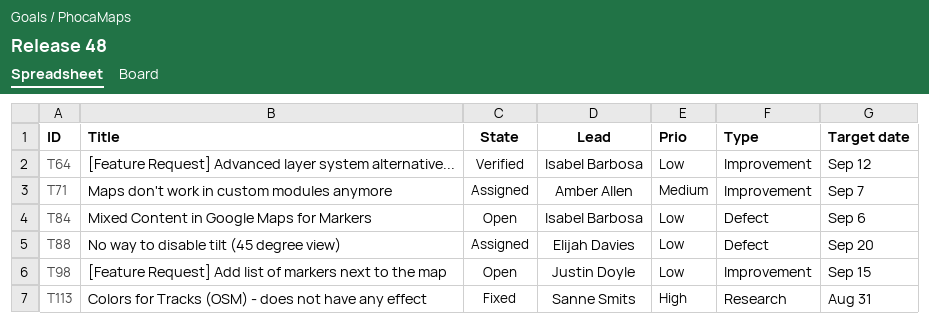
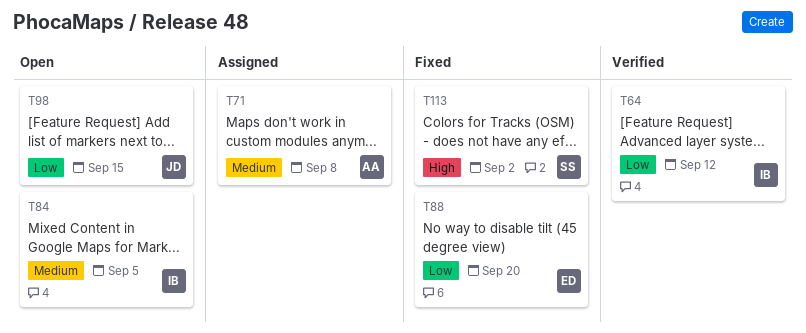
T71, due: Sep 7 -> Sep 8
T84, priority: Low -> Medium
T84, due: Sep 6 -> Sep 5
T88, status: Assigned -> Fixed
T113, due: Aug 31 -> Sep 2

